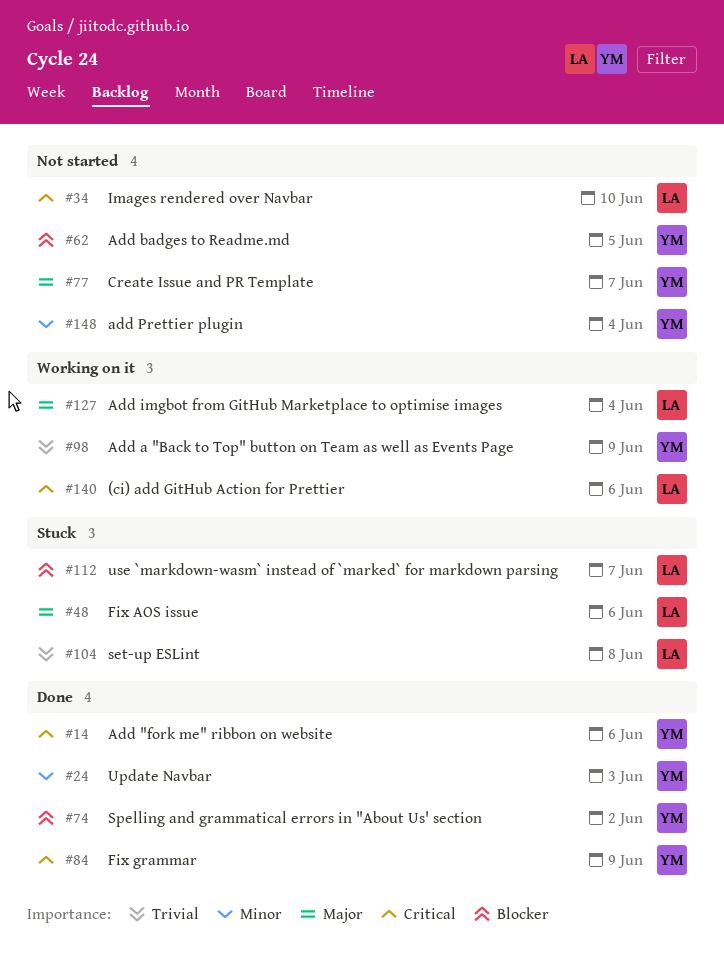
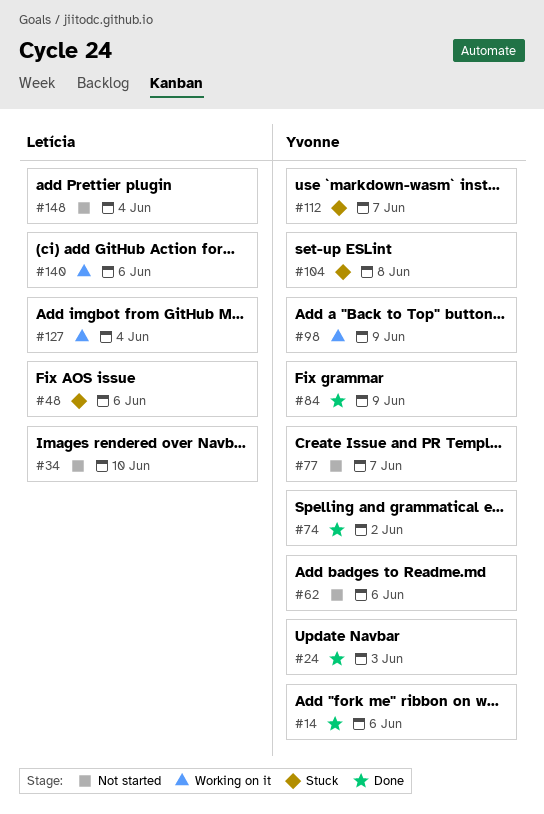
#62, due: Jun 5 -> Jun 6
#104, owner: Letícia -> Yvonne
#112, owner: Letícia -> Yvonne
#148, owner: Yvonne -> Letícia

